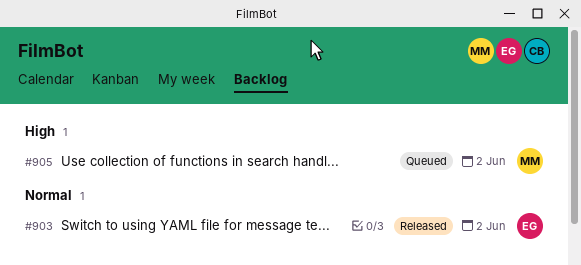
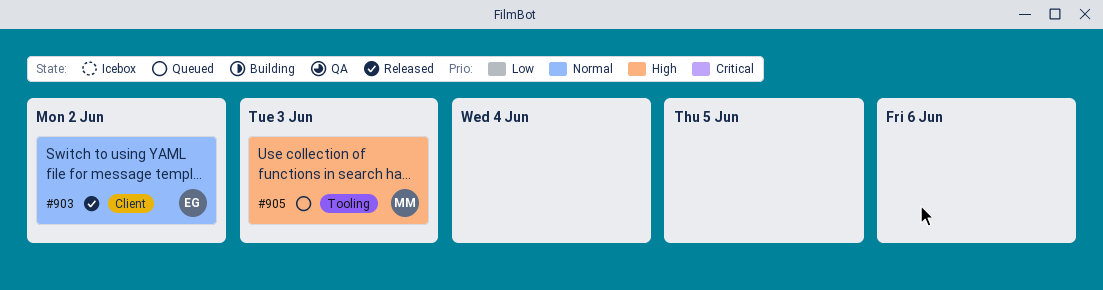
#905, due: Jun 2 -> Jun 3

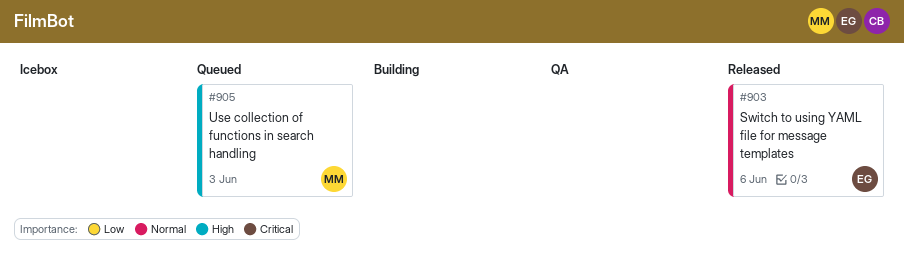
#903, due: Jun 2 -> Jun 6

